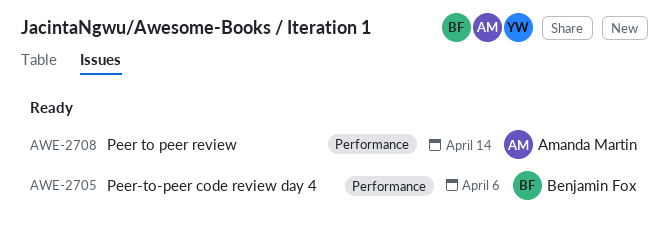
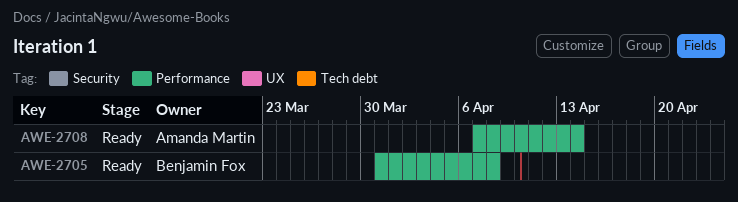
AWE-2705, due: Apr 6 -> Apr 8

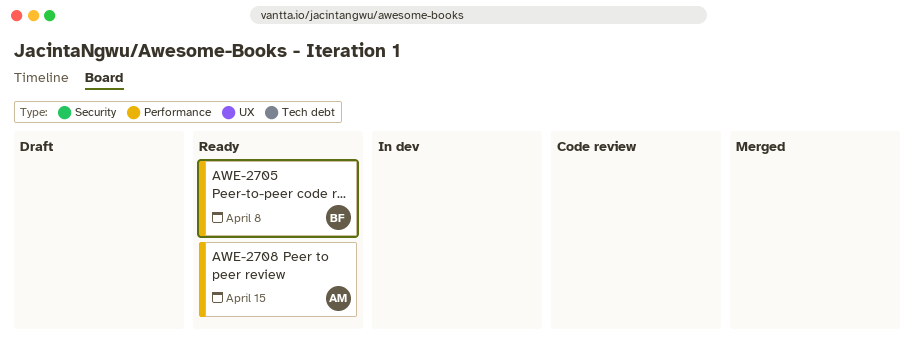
AWE-2708, due: Apr 14 -> Apr 15

